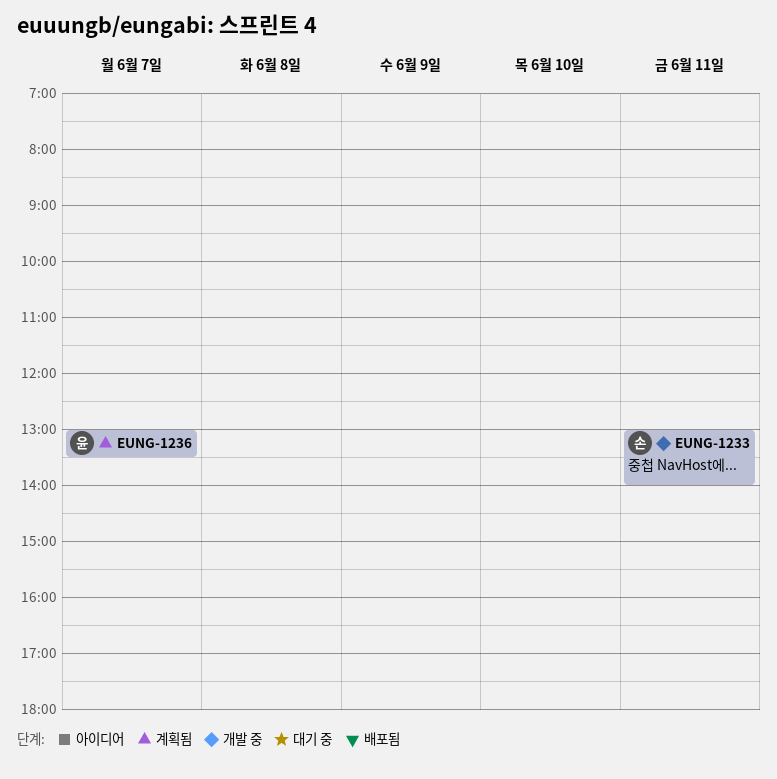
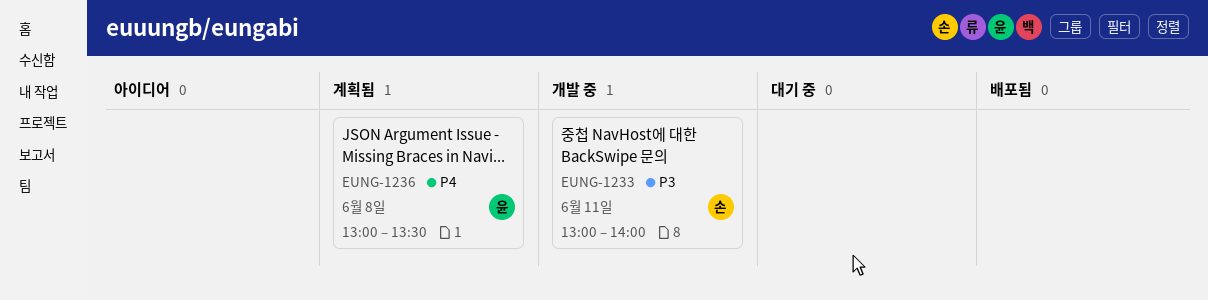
EUNG-1236, day: Jun 7 -> Jun 8

